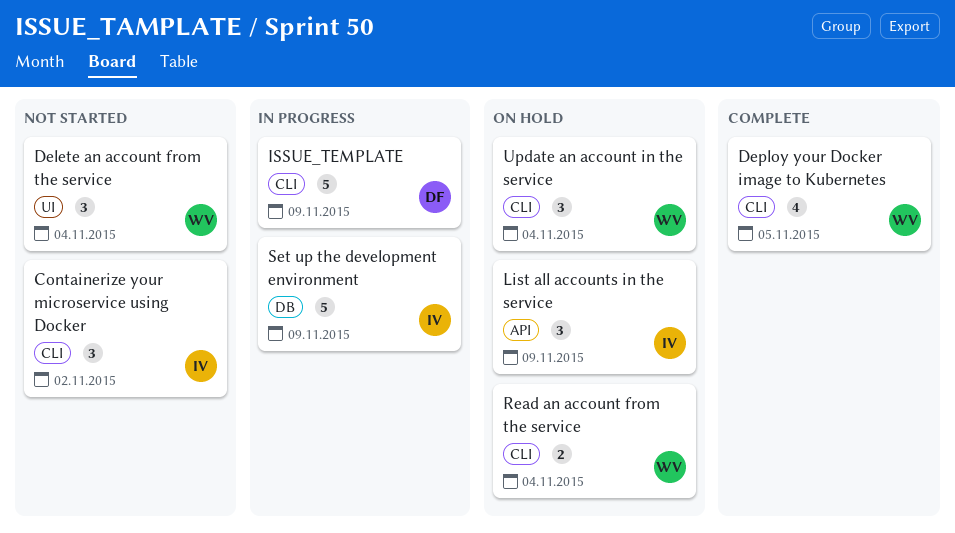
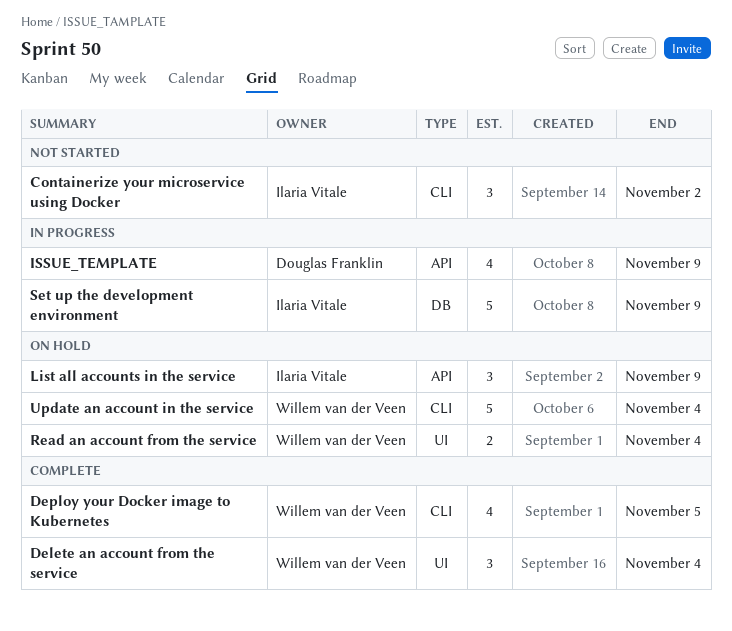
Delete an account from the service, status: Not started -> Complete
ISSUE_TEMPLATE, label: CLI -> API
ISSUE_TEMPLATE, estimate: 5 -> 4
Read an account from the service, label: CLI -> UI
Update an account in the service, estimate: 3 -> 5

